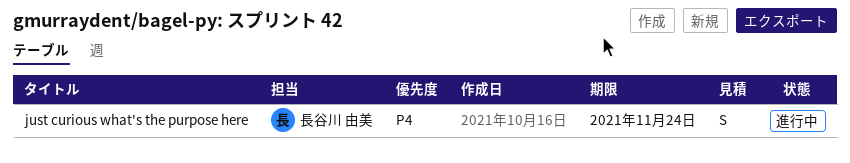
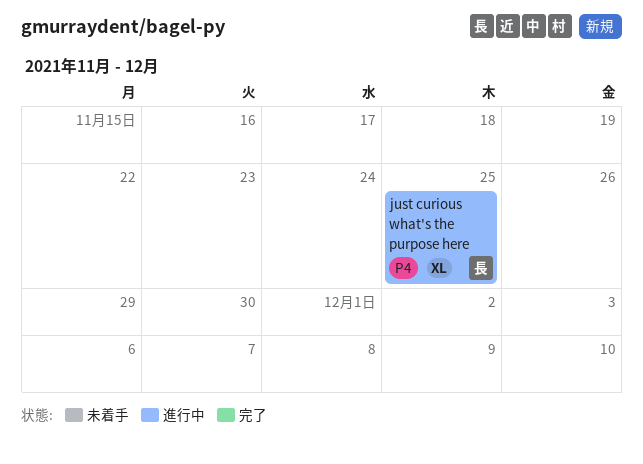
just curious what's the purpose here, estimate: S -> XL
just curious what's the purpose here, due: Nov 24 -> Nov 25

